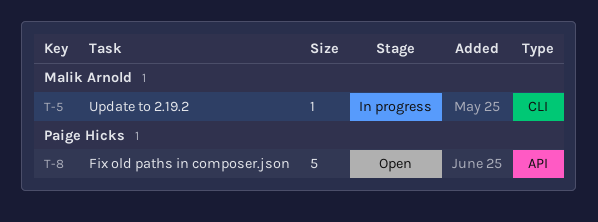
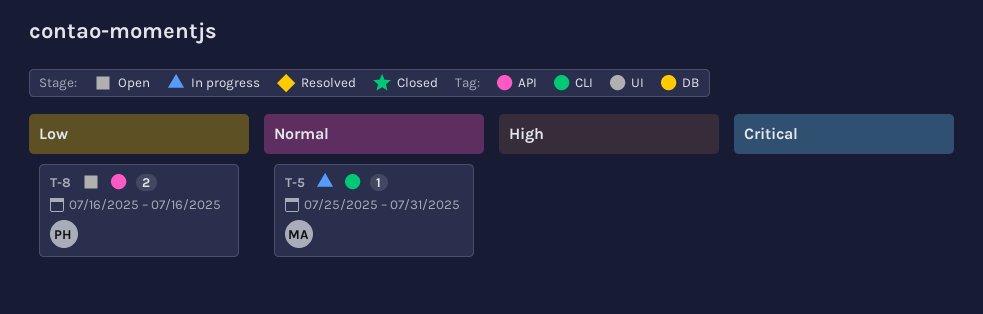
T-8, estimate: 5 -> 2

